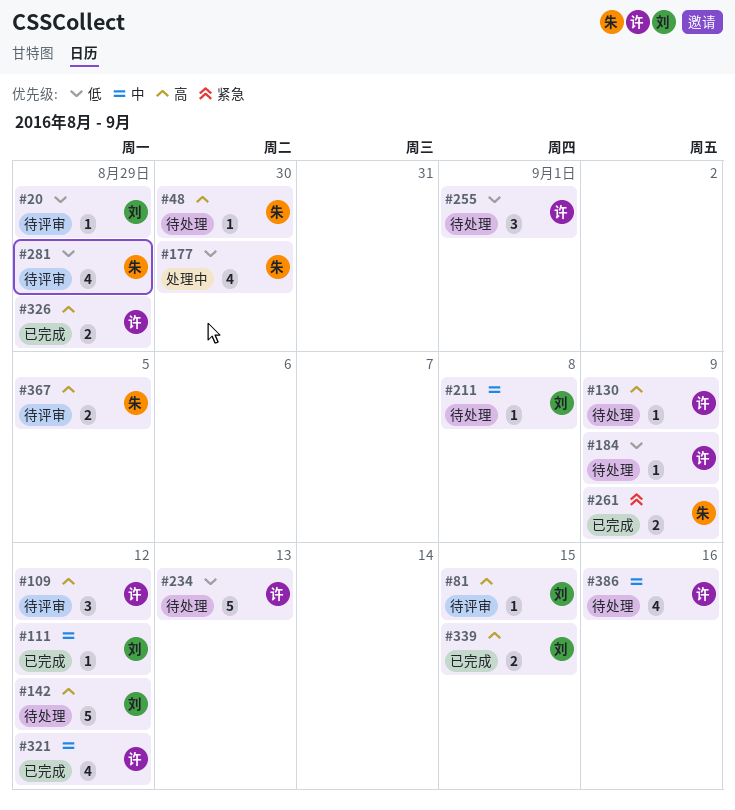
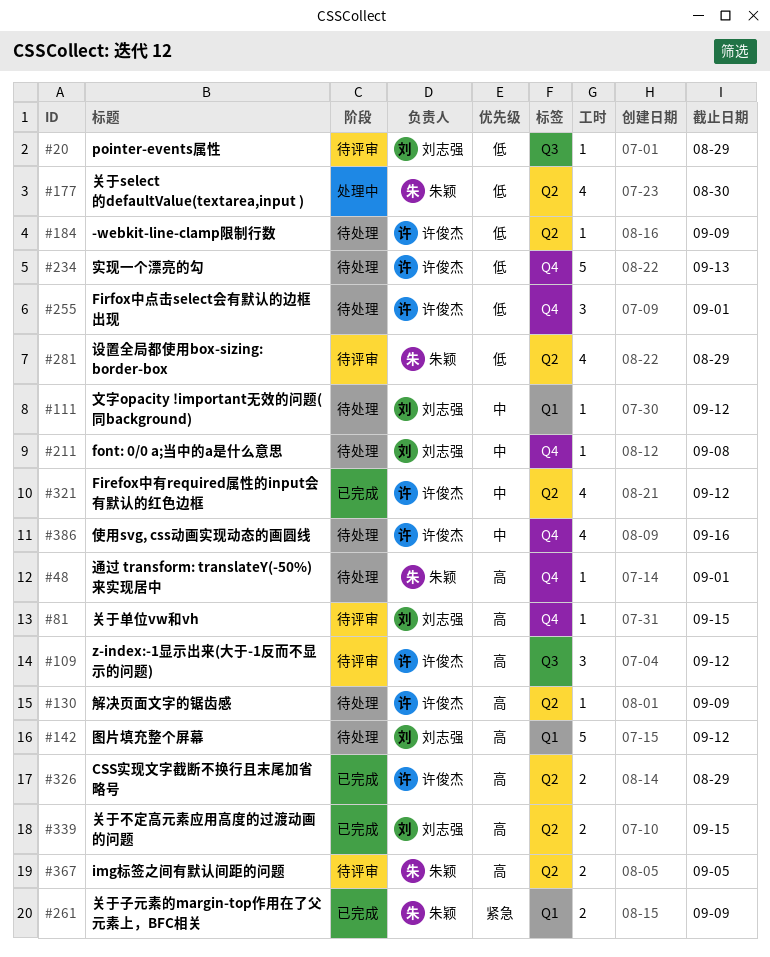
#48, due: Aug 30 -> Sep 1
#111, status: 已完成 -> 待处理

